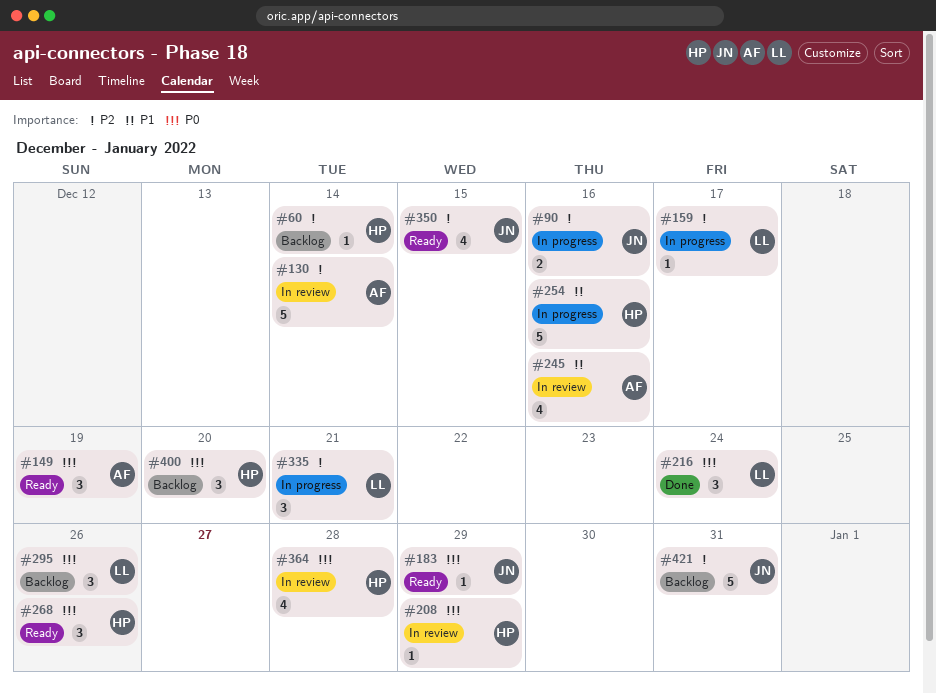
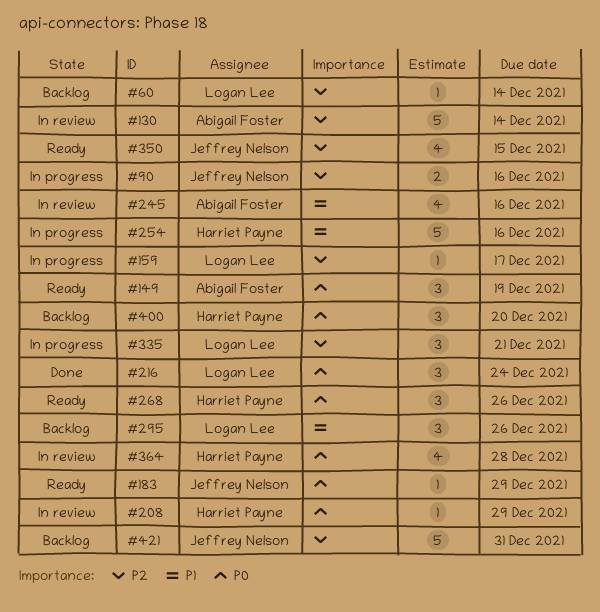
#60, owner: Harriet Payne -> Logan Lee
#295, priority: P0 -> P1

